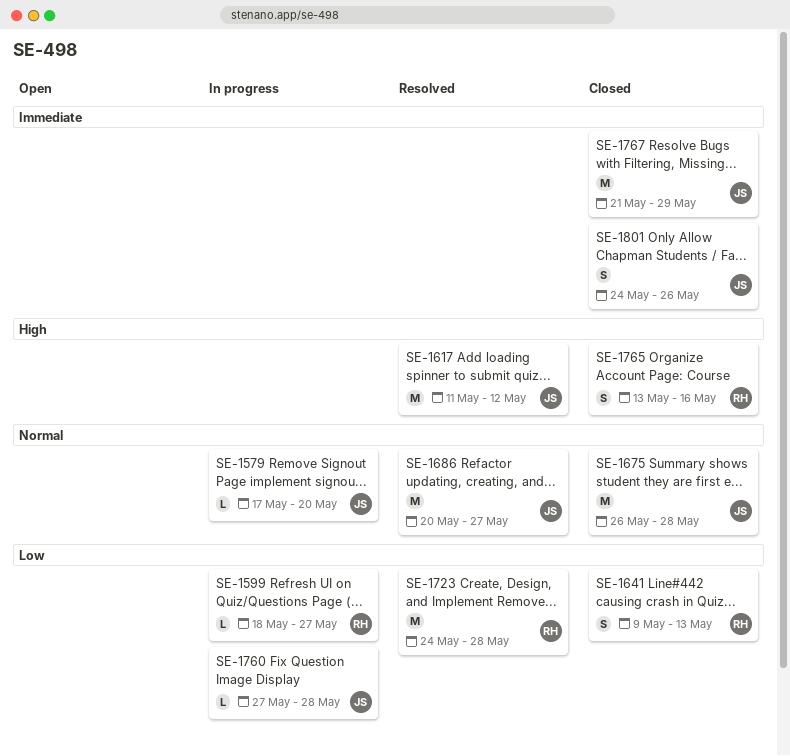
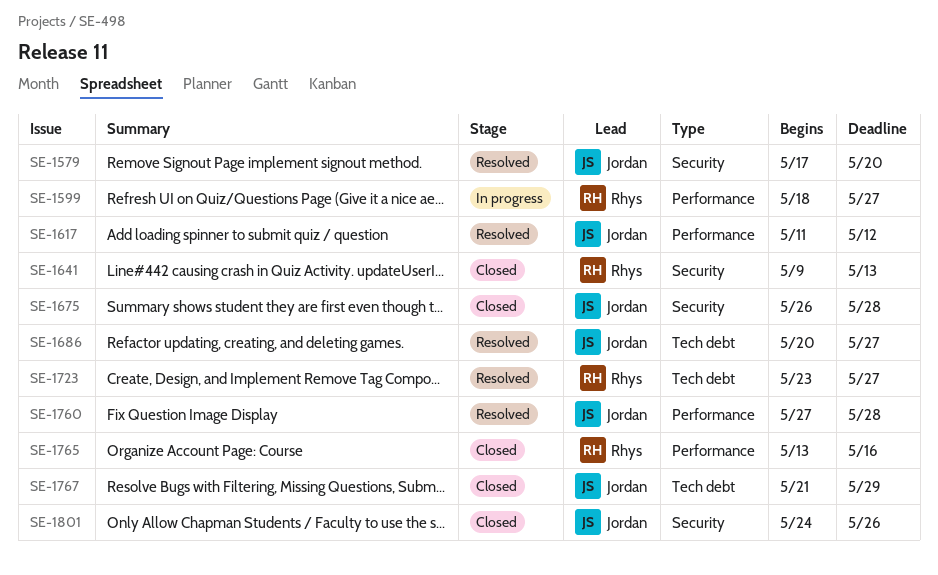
SE-1579, status: In progress -> Resolved
SE-1723, start: May 24 -> May 23
SE-1723, due: May 28 -> May 27
SE-1760, status: In progress -> Resolved

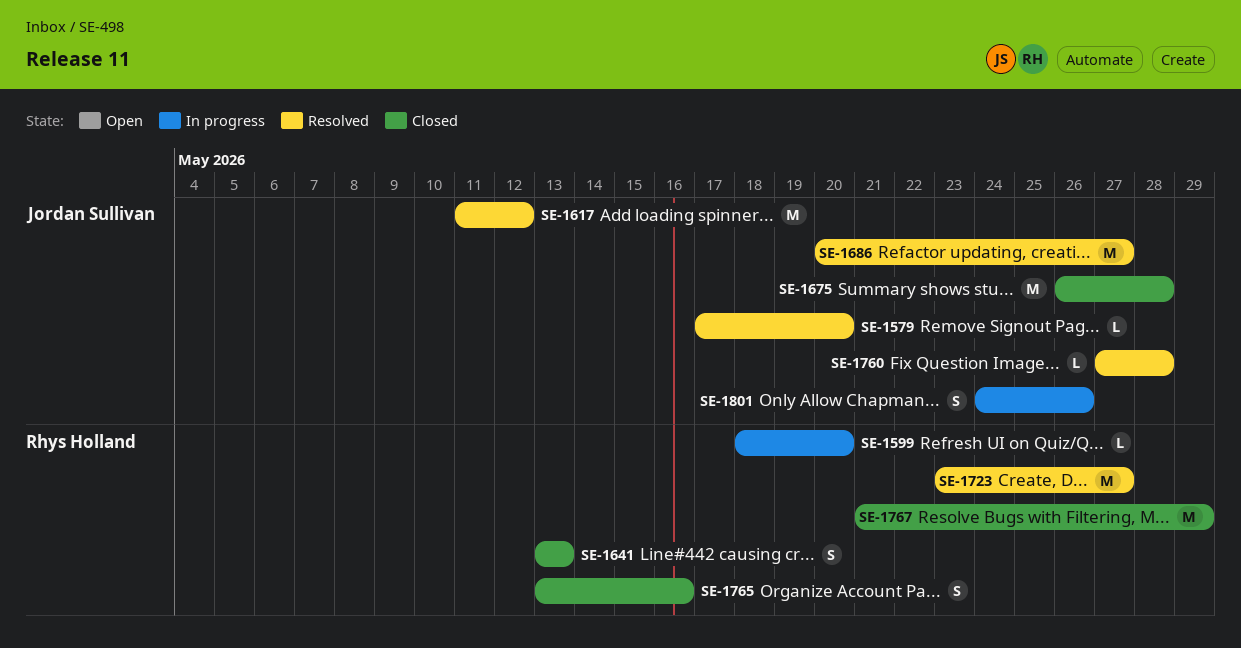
SE-1599, due: May 27 -> May 20
SE-1641, start: May 9 -> May 13
SE-1767, owner: Jordan Sullivan -> Rhys Holland
SE-1801, status: Closed -> In progress

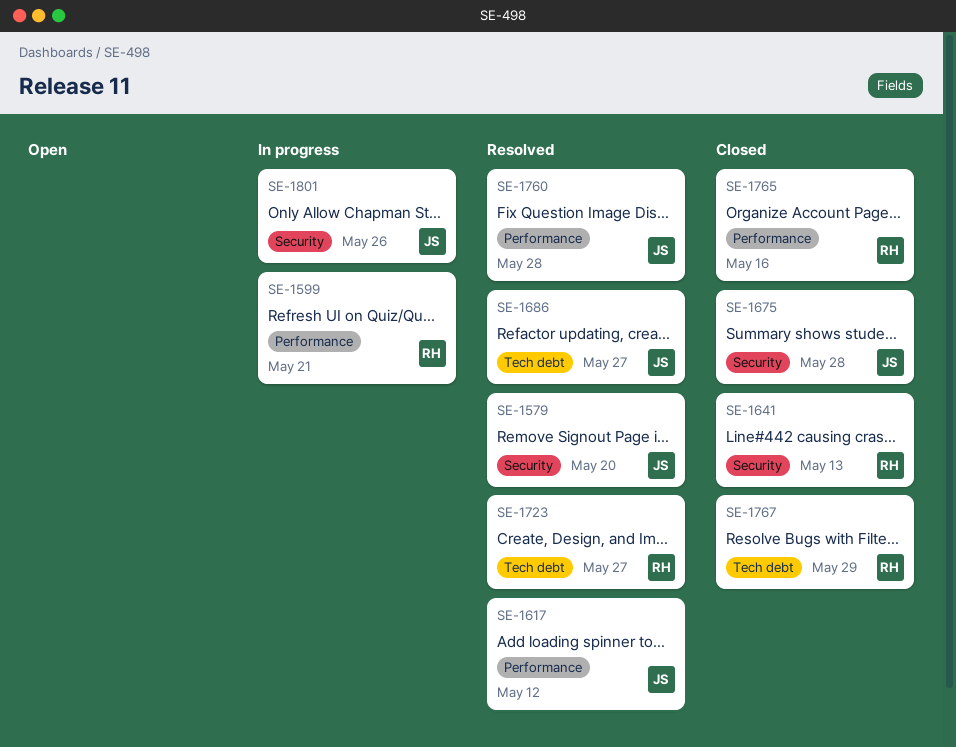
SE-1599, due: May 20 -> May 21

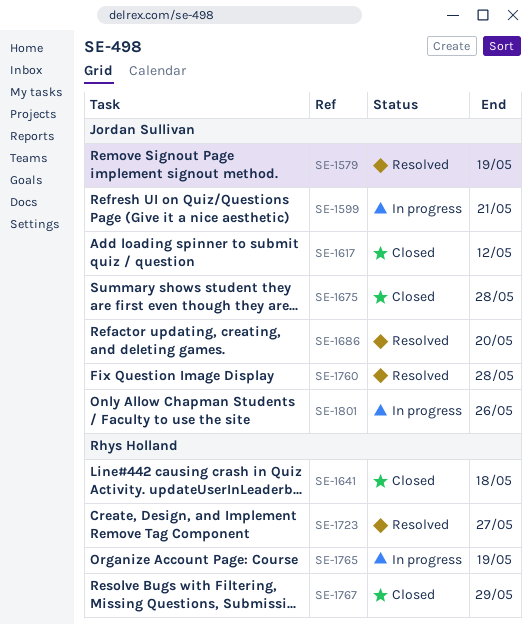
SE-1579, due: May 20 -> May 19
SE-1599, owner: Rhys Holland -> Jordan Sullivan
SE-1617, status: Resolved -> Closed
SE-1641, due: May 13 -> May 18
SE-1686, due: May 27 -> May 20
SE-1765, status: Closed -> In progress
SE-1765, due: May 16 -> May 19

